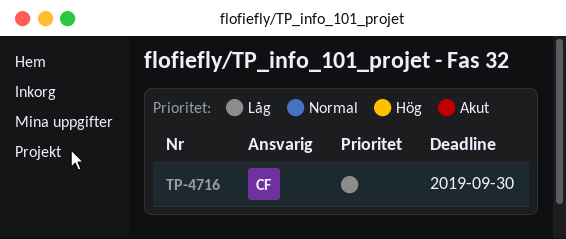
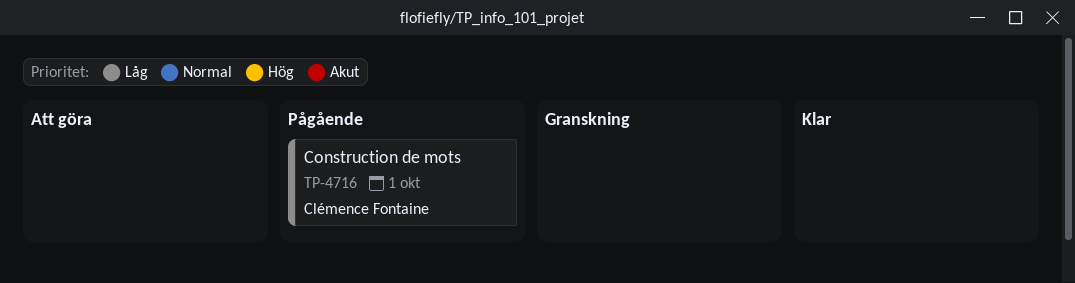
TP-4716, due: Sep 30 -> Oct 1

